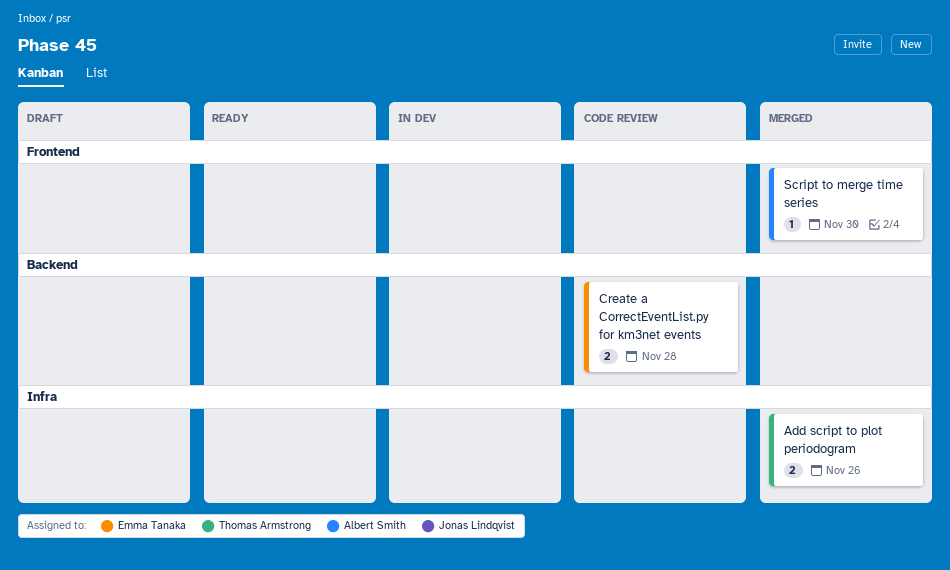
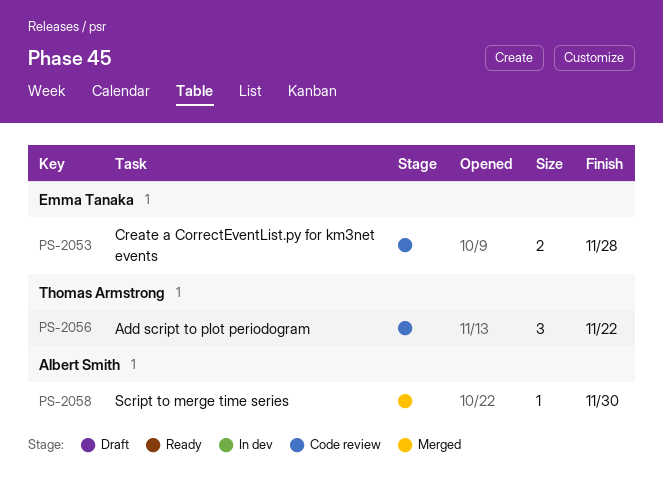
Add script to plot periodogram, status: Merged -> Code review
Add script to plot periodogram, estimate: 2 -> 3
Add script to plot periodogram, due: Nov 26 -> Nov 22

